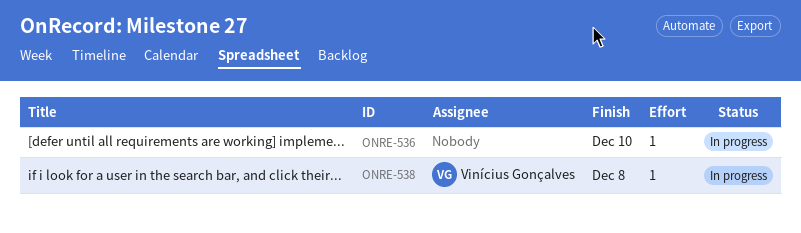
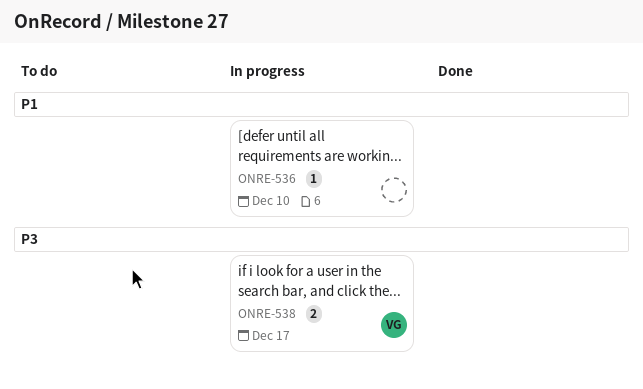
ONRE-538, estimate: 1 -> 2
ONRE-538, due: Dec 8 -> Dec 17

